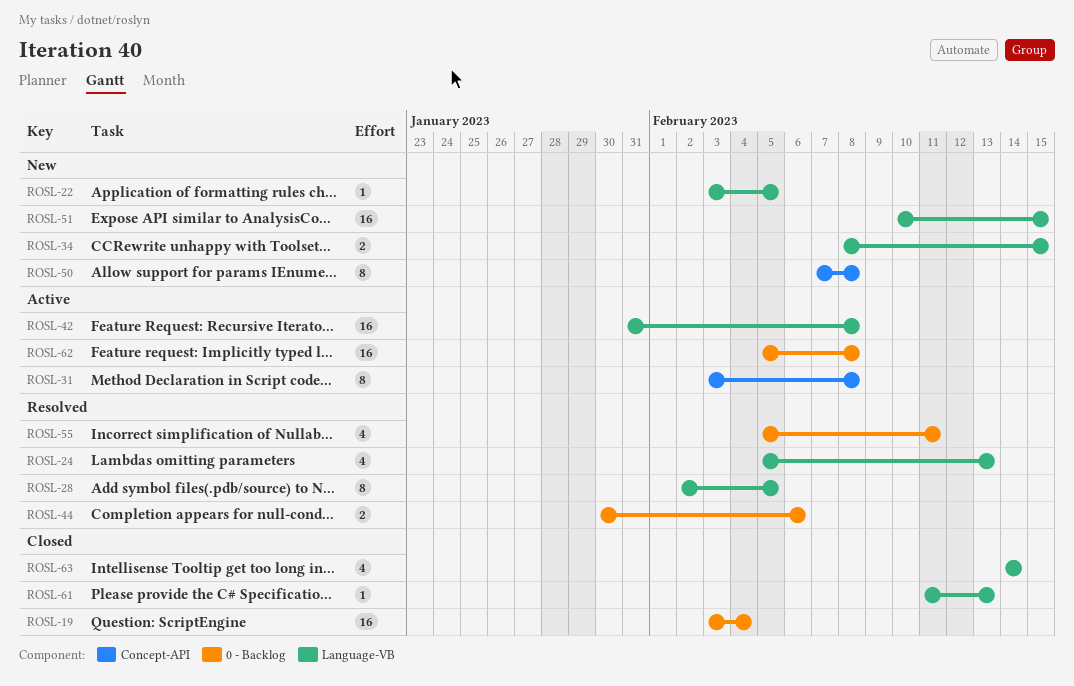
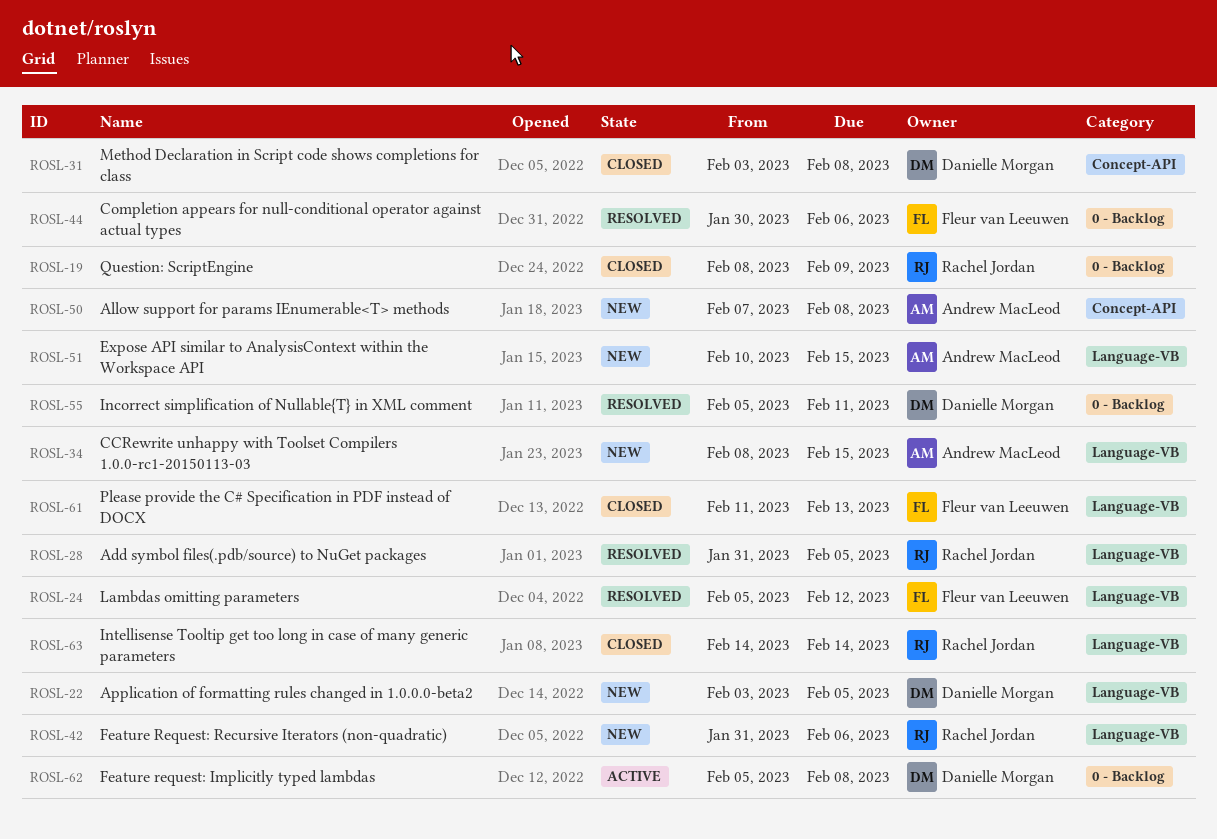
ROSL-19, start: Feb 3 -> Feb 8
ROSL-19, due: Feb 4 -> Feb 9
ROSL-24, due: Feb 13 -> Feb 12
ROSL-28, start: Feb 2 -> Jan 31
ROSL-31, status: Active -> Closed
ROSL-42, status: Active -> New
ROSL-42, due: Feb 8 -> Feb 6

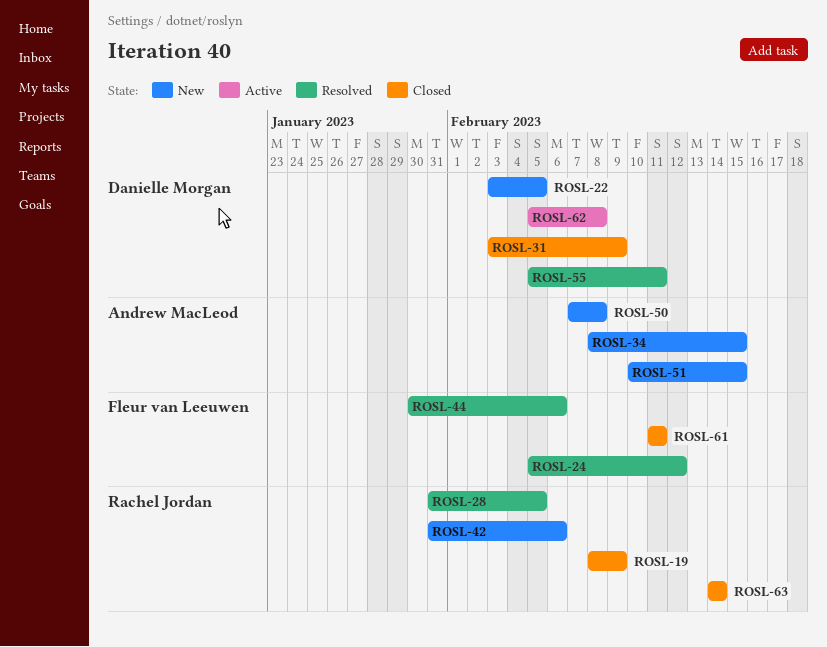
ROSL-31, due: Feb 8 -> Feb 9
ROSL-61, due: Feb 13 -> Feb 11

